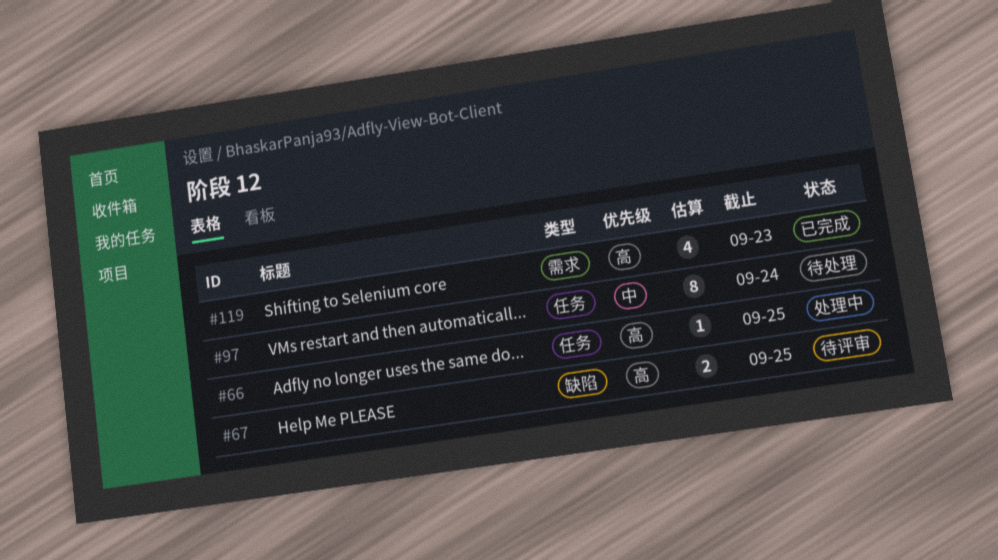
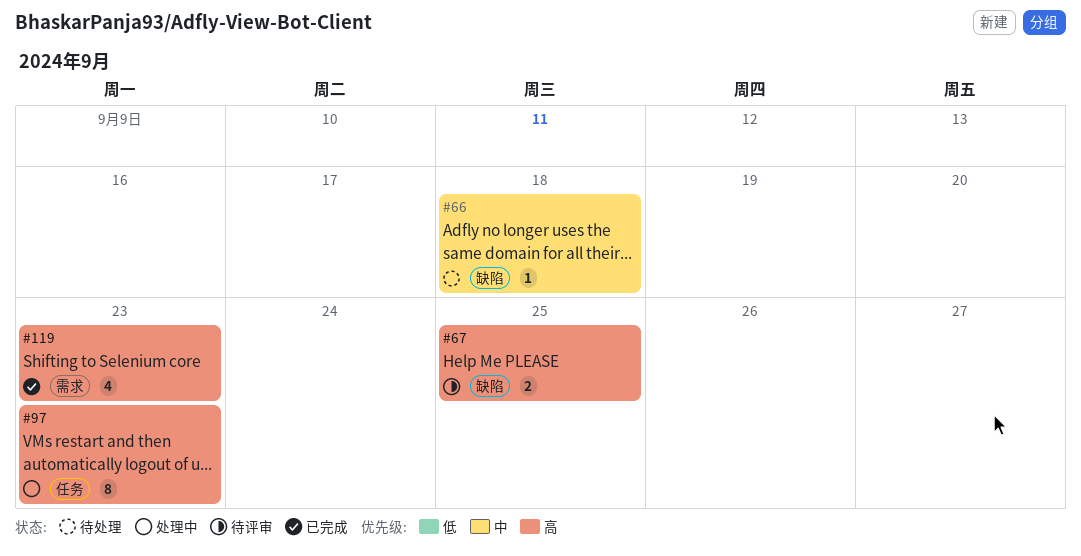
#66, status: 处理中 -> 待处理
#66, priority: 高 -> 中
#66, label: 任务 -> 缺陷
#66, due: Sep 25 -> Sep 18
#97, status: 待处理 -> 处理中
#97, priority: 中 -> 高
#97, due: Sep 24 -> Sep 23

